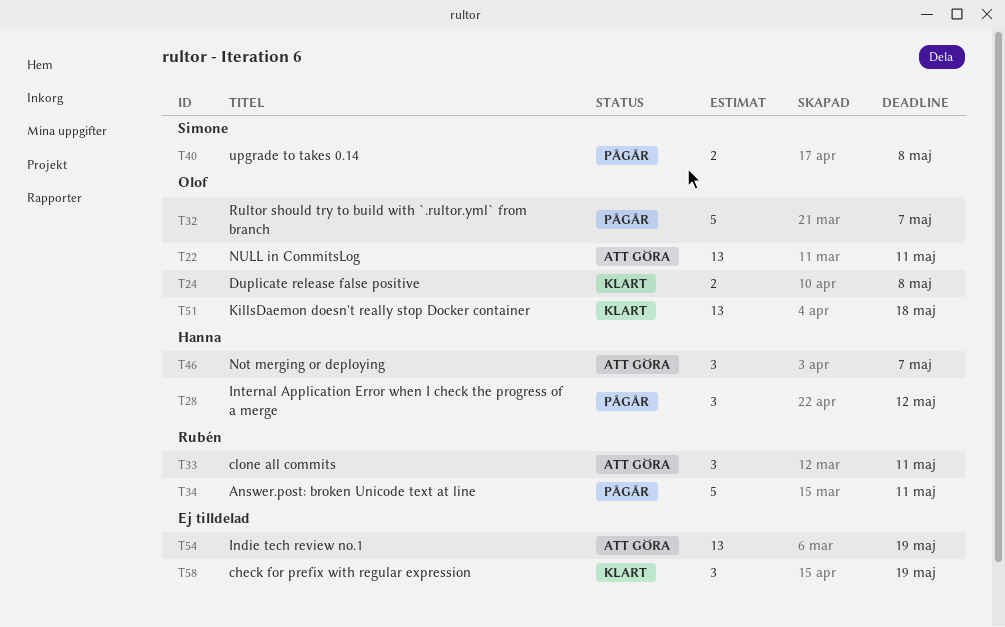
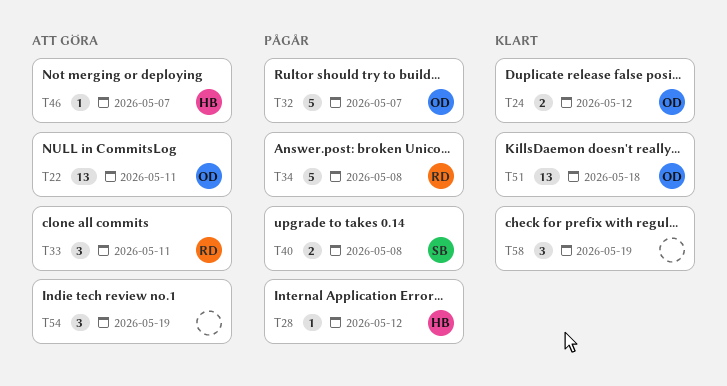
T24, due: May 8 -> May 12
T28, estimate: 3 -> 1
T34, due: May 11 -> May 8
T46, estimate: 3 -> 1
T54, estimate: 13 -> 3

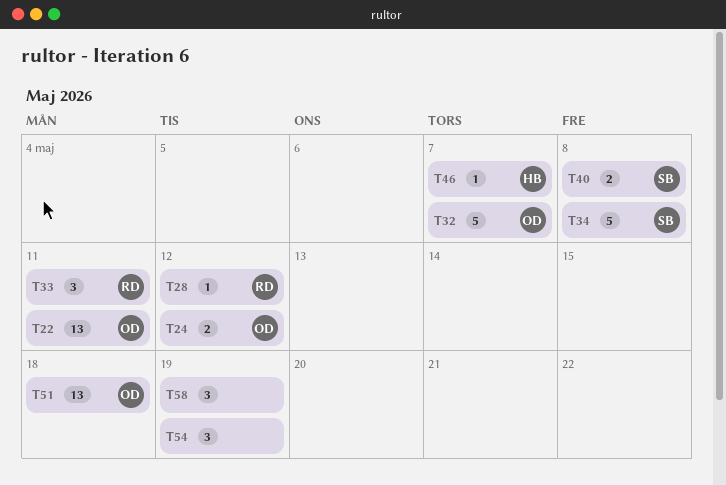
T28, owner: HB -> RD
T34, owner: RD -> SB

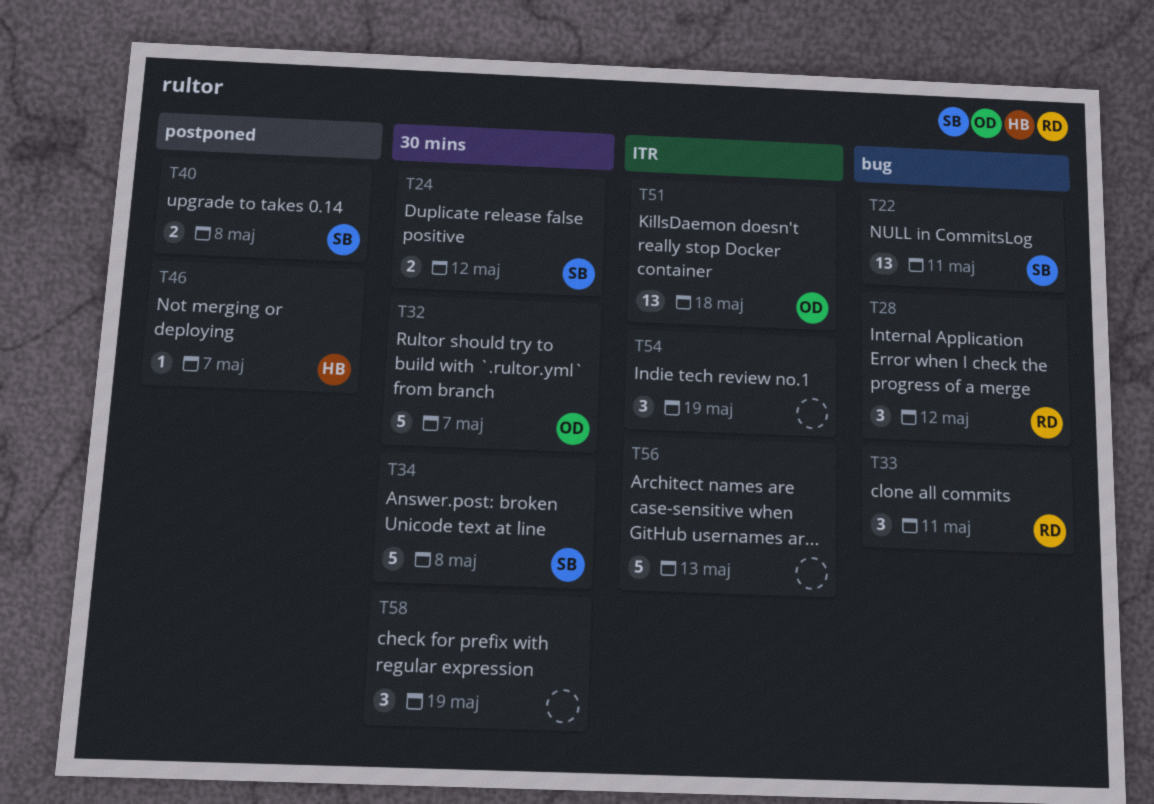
T22, owner: OD -> SB
T24, owner: OD -> SB
T28, estimate: 1 -> 3
T56: none -> present

